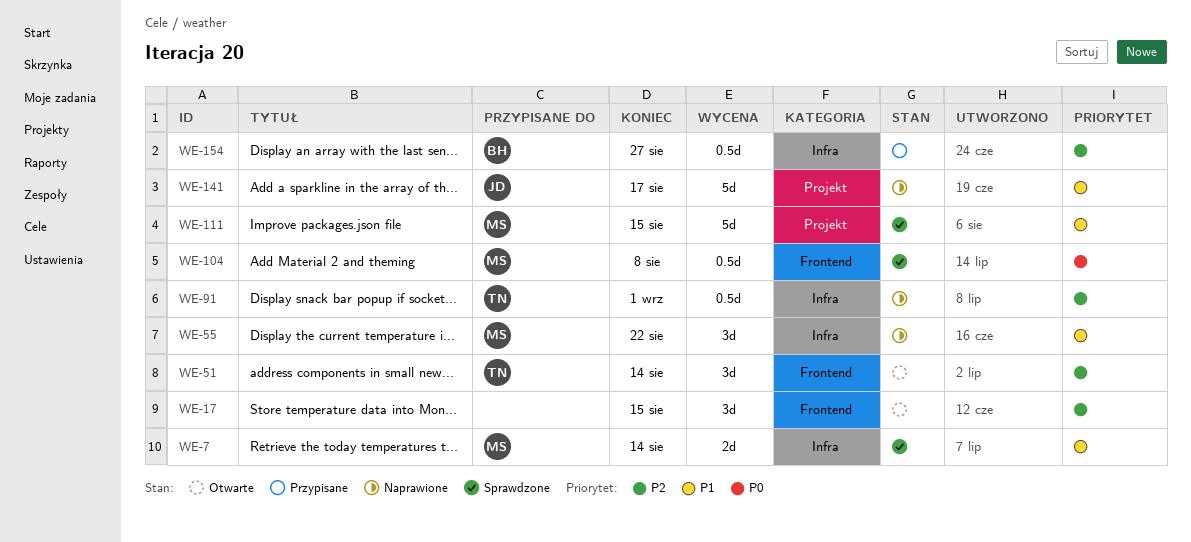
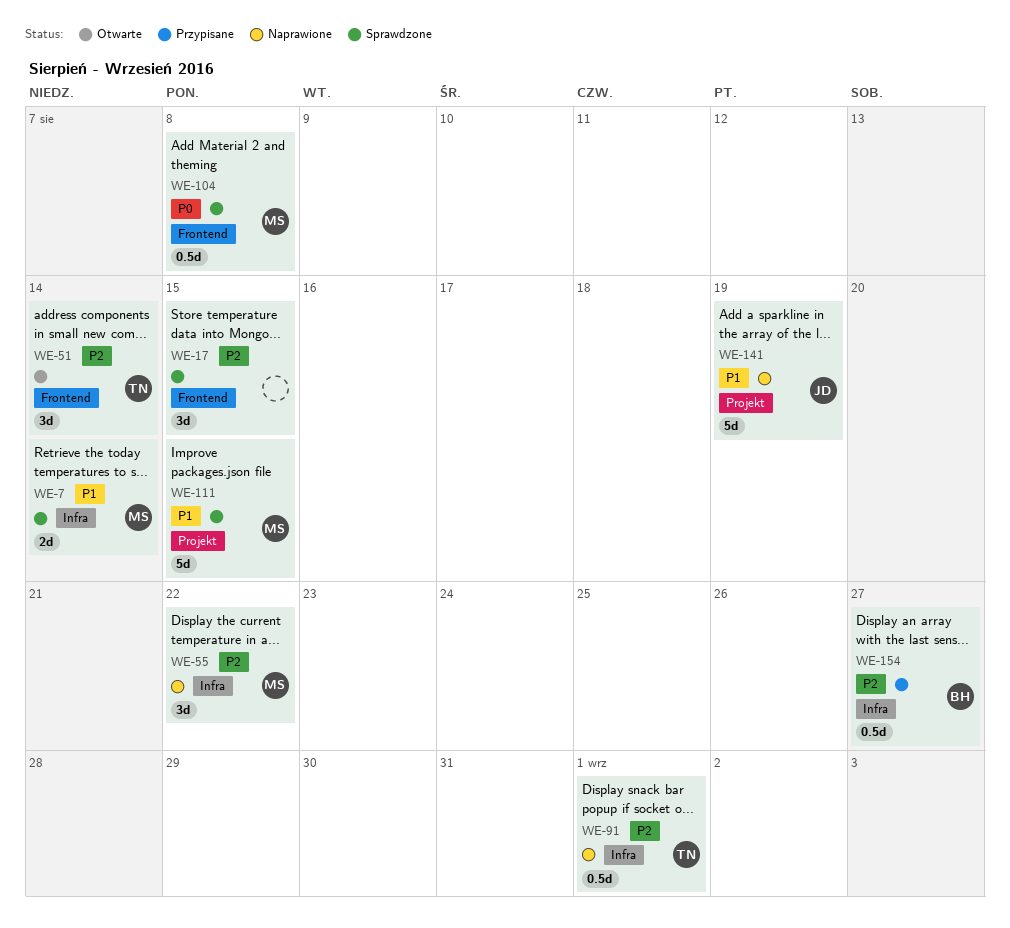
WE-17, status: Otwarte -> Sprawdzone
WE-55, priority: P1 -> P2
WE-141, due: Aug 17 -> Aug 19

